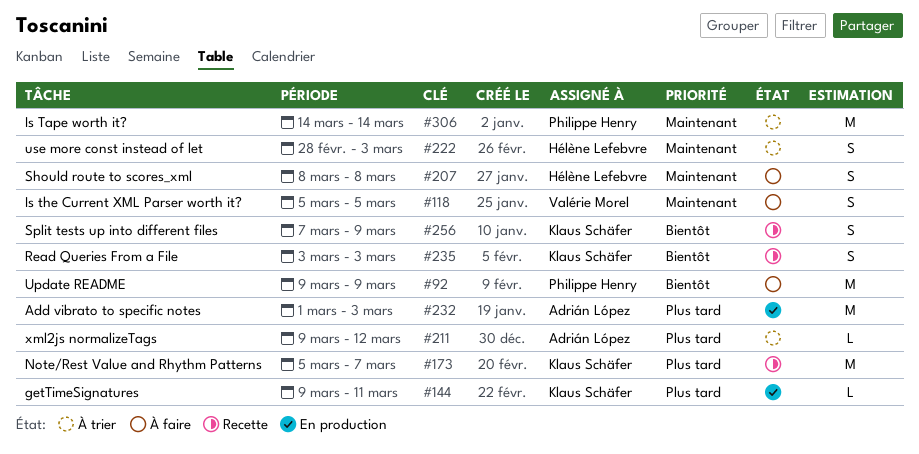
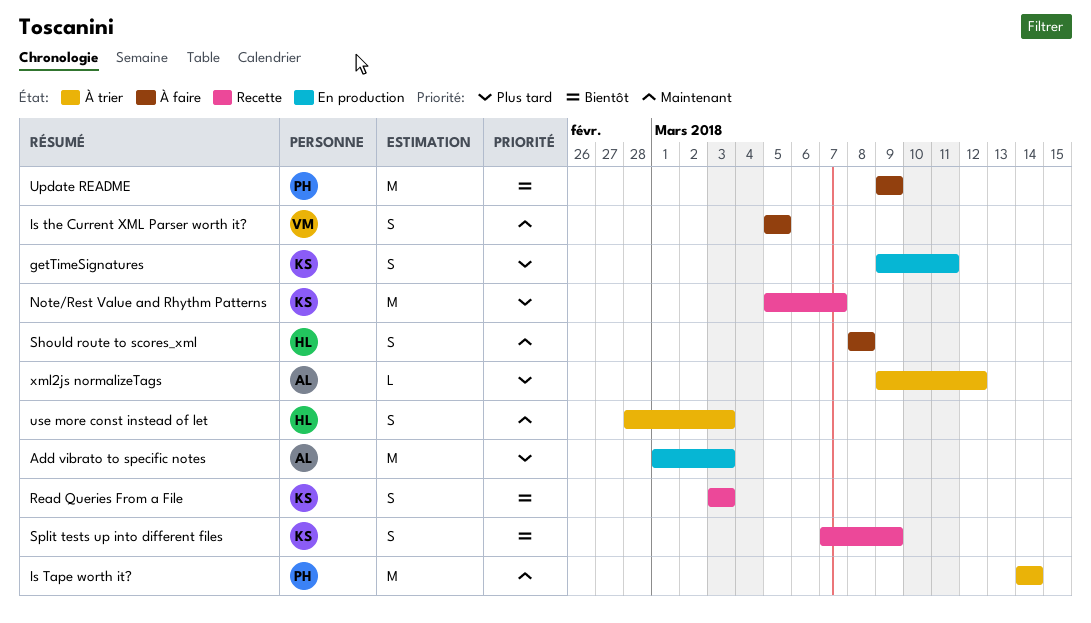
getTimeSignatures, estimate: L -> S

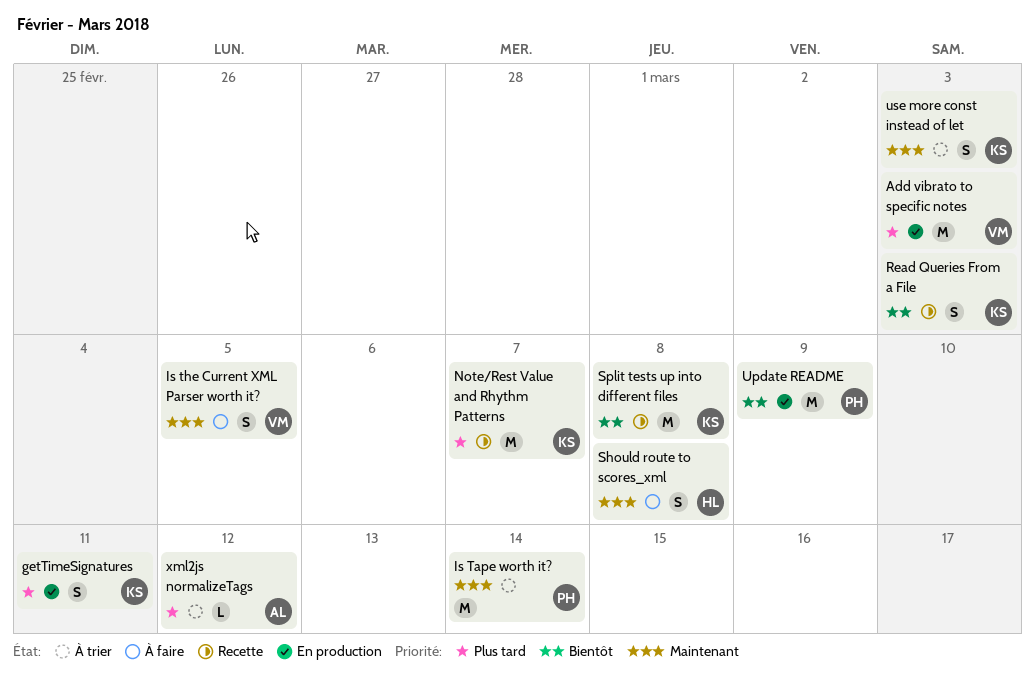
Add vibrato to specific notes, owner: AL -> VM
Split tests up into different files, estimate: S -> M
Split tests up into different files, due: Mar 9 -> Mar 8
Update README, status: À faire -> En production
use more const instead of let, owner: HL -> KS

